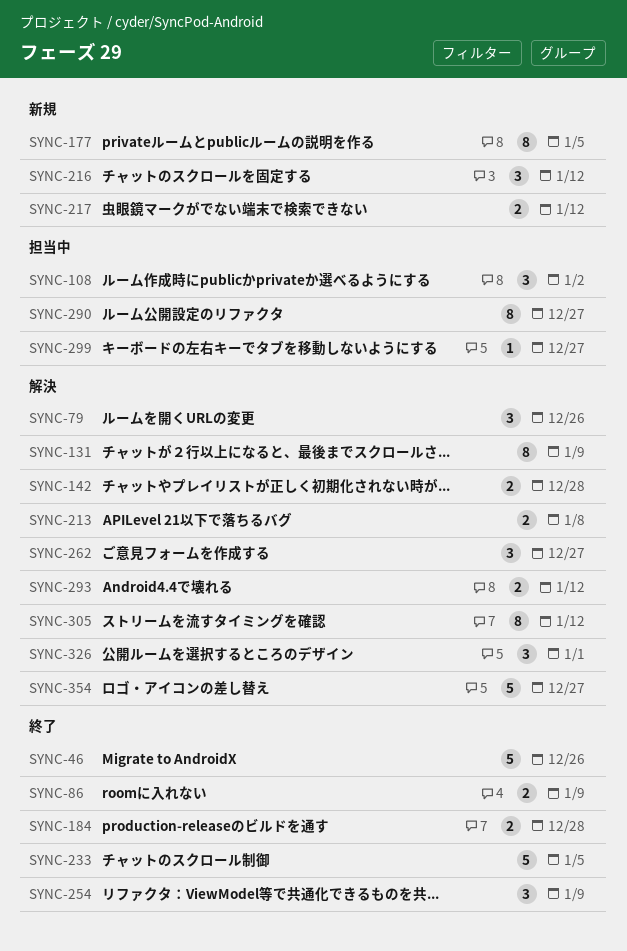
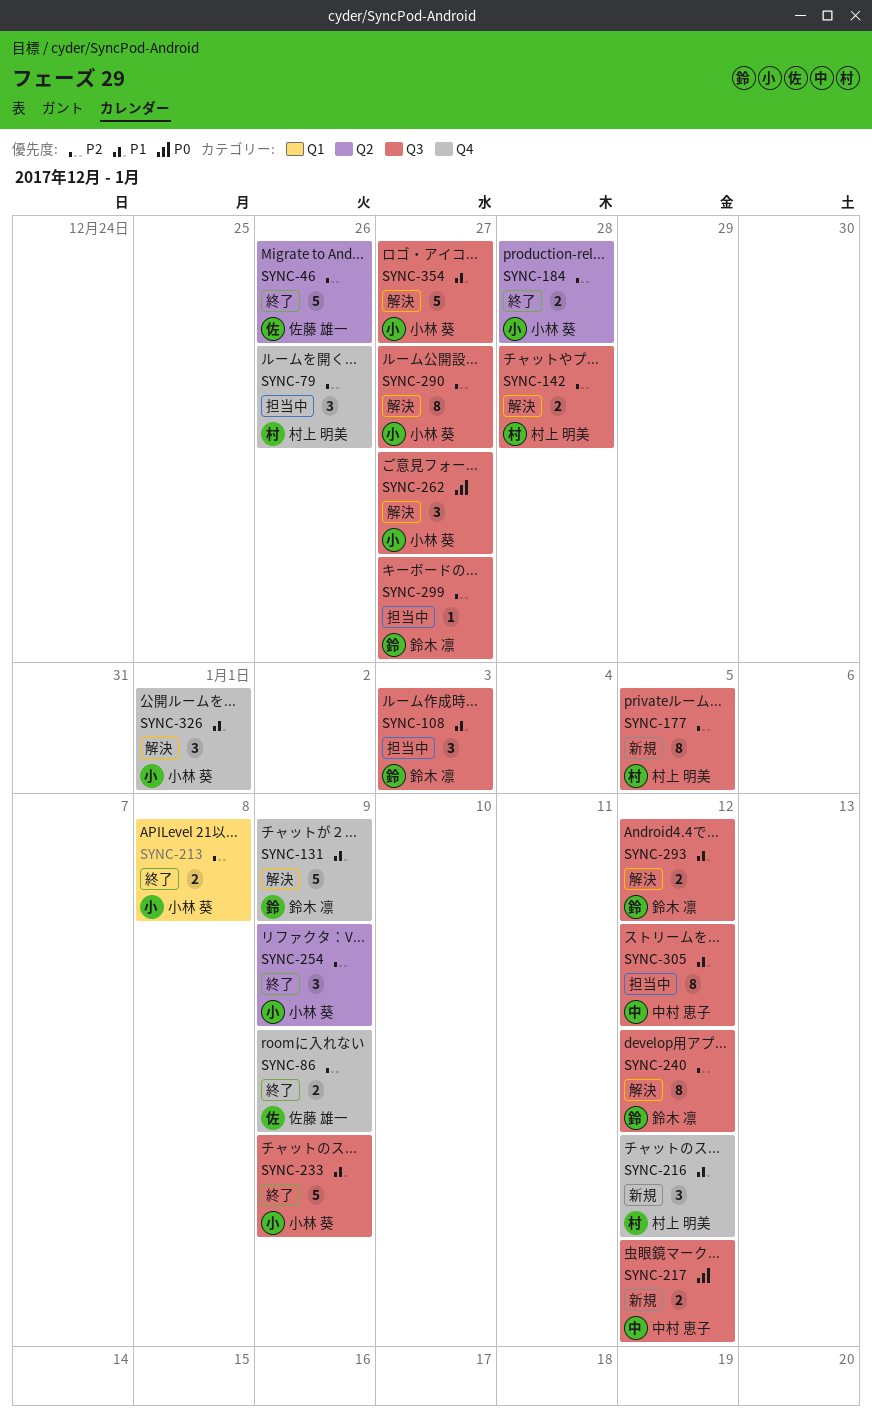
SYNC-79, status: 解決 -> 担当中
SYNC-108, due: Jan 2 -> Jan 3
SYNC-131, estimate: 8 -> 5
SYNC-213, status: 解決 -> 終了
SYNC-233, due: Jan 5 -> Jan 9
SYNC-240: none -> present
SYNC-290, status: 担当中 -> 解決
SYNC-305, status: 解決 -> 担当中

